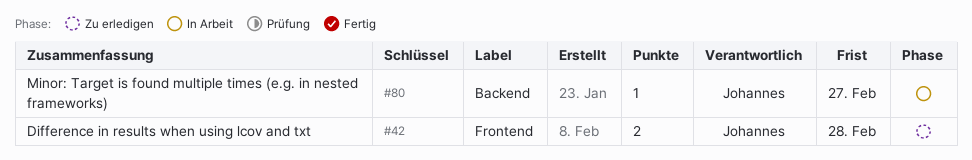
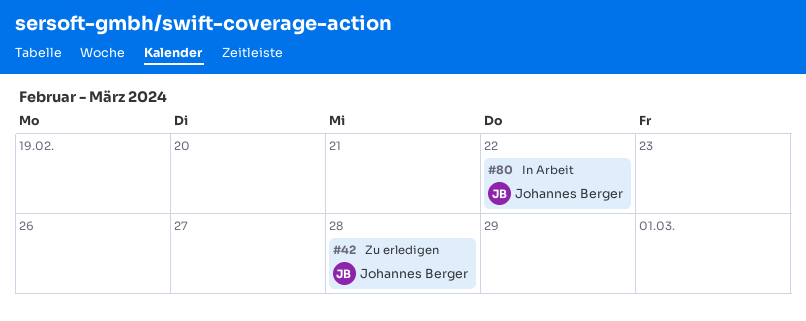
#80, due: Feb 27 -> Feb 22

